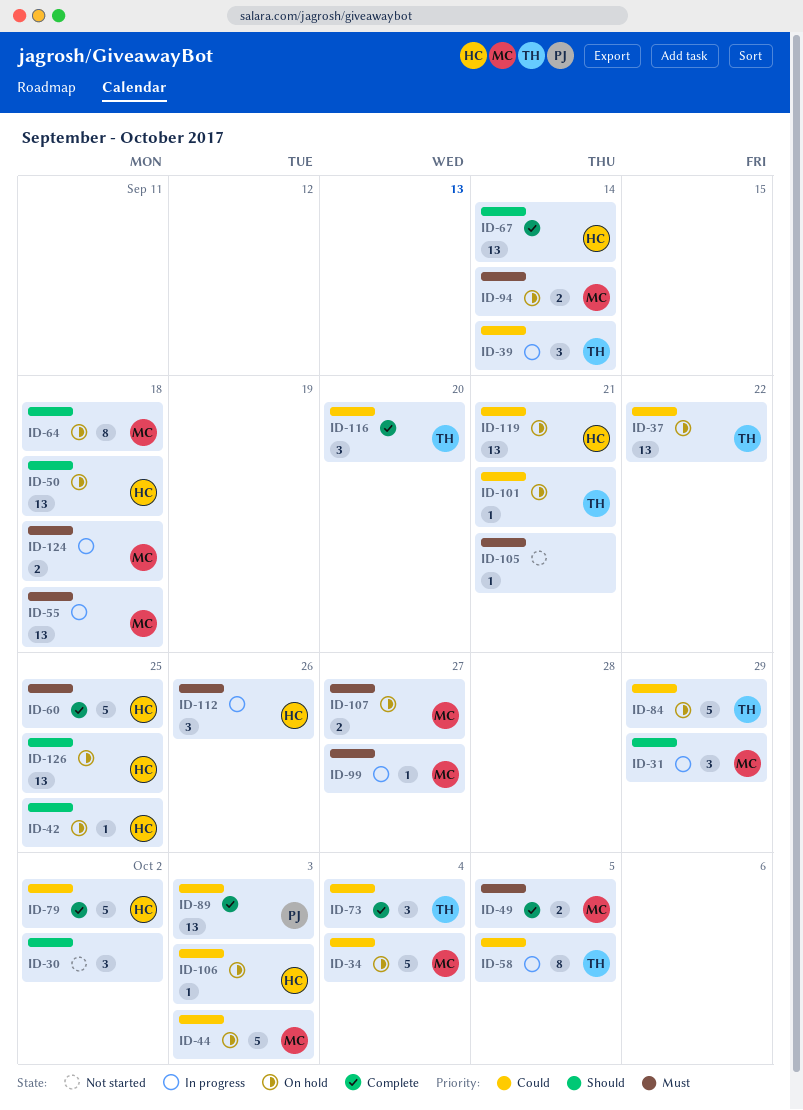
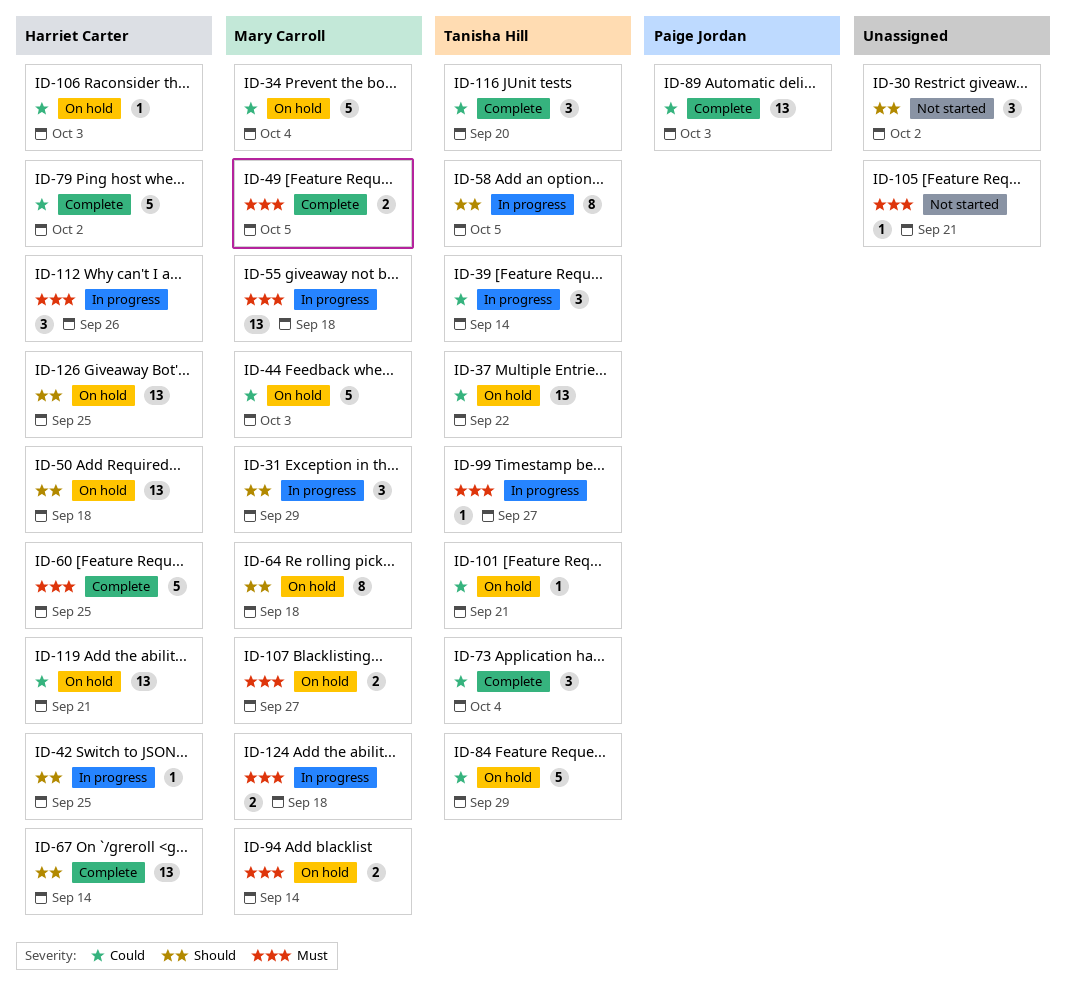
ID-42, status: On hold -> In progress
ID-58, priority: Could -> Should
ID-99, owner: Mary Carroll -> Tanisha Hill

